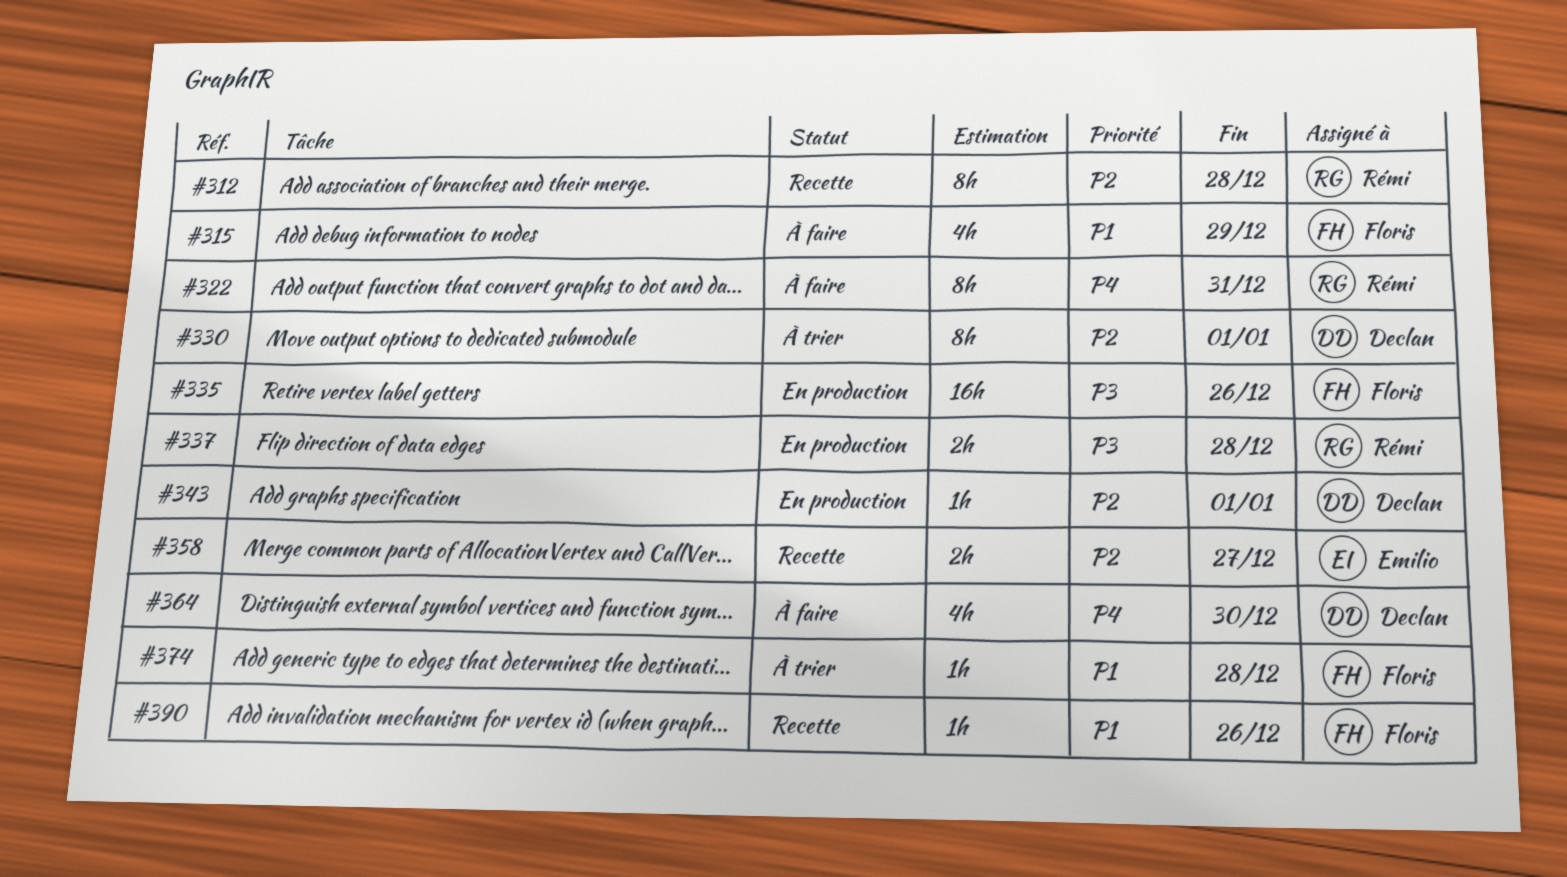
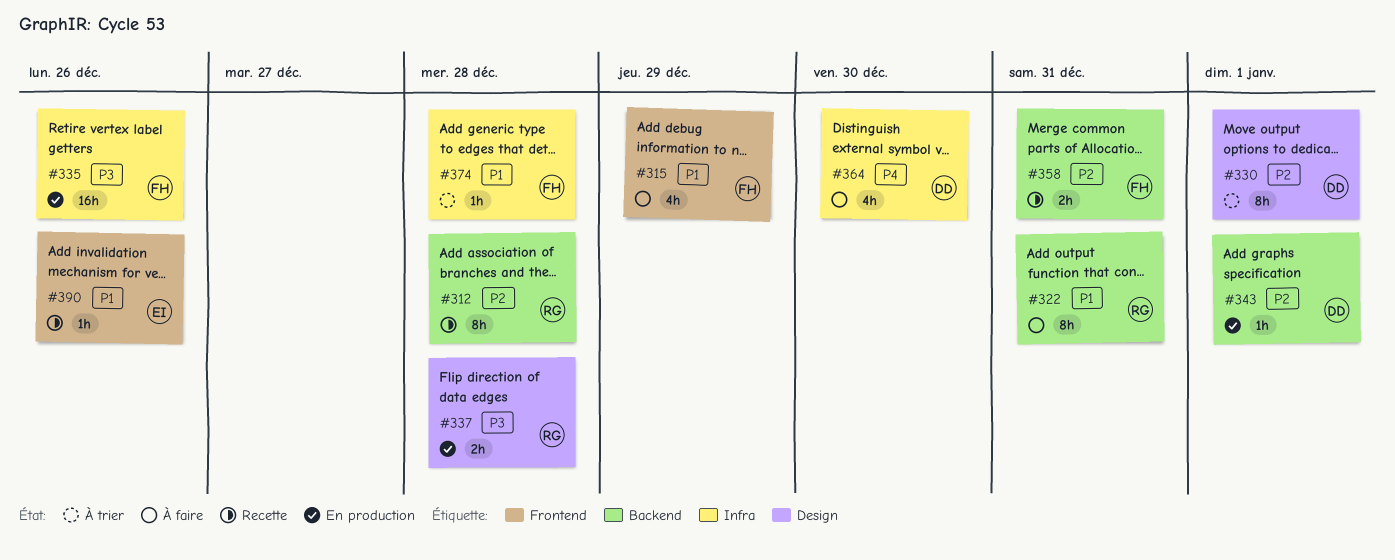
#322, priority: P4 -> P1
#358, owner: Emilio -> Floris
#358, due: Dec 27 -> Dec 31
#390, owner: Floris -> Emilio

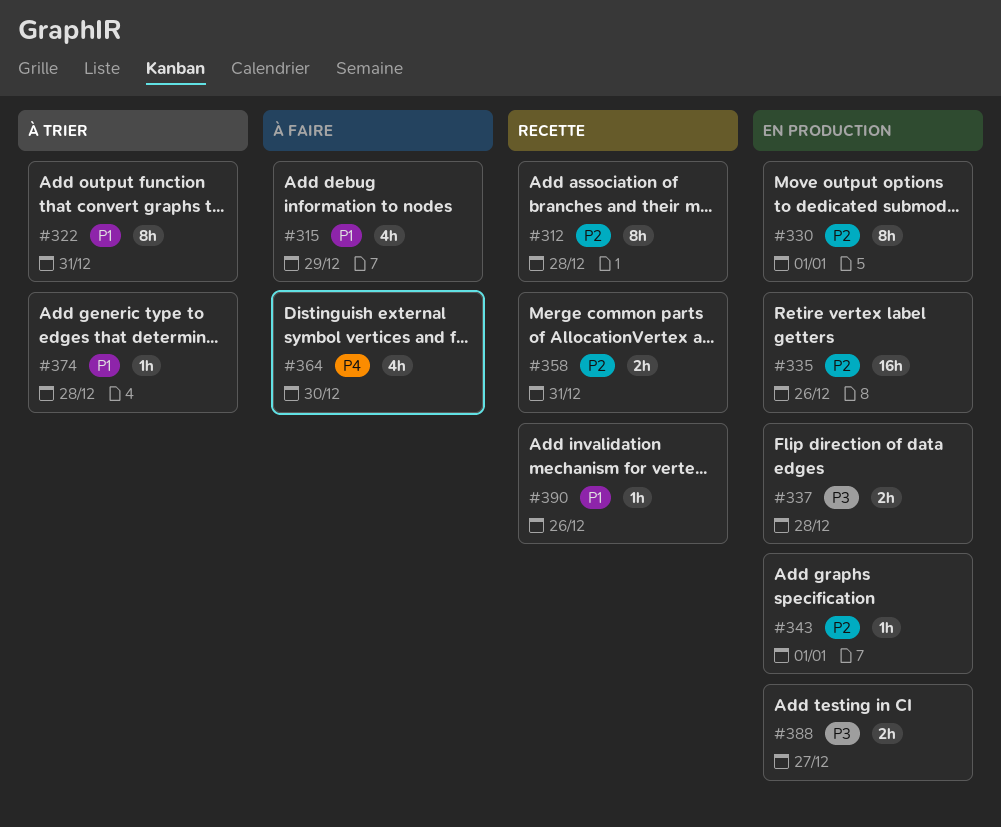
#322, status: À faire -> À trier
#330, status: À trier -> En production
#335, priority: P3 -> P2
#388: none -> present

